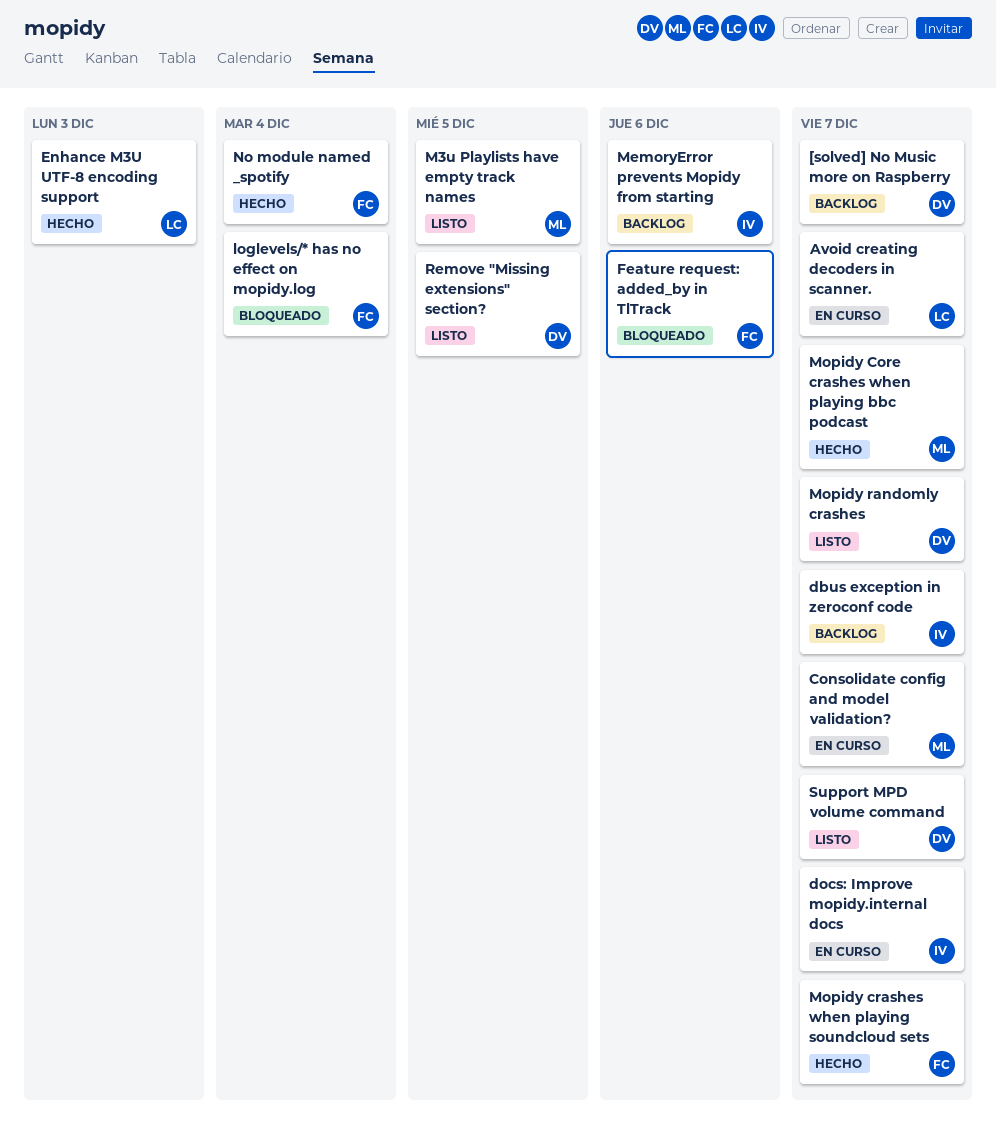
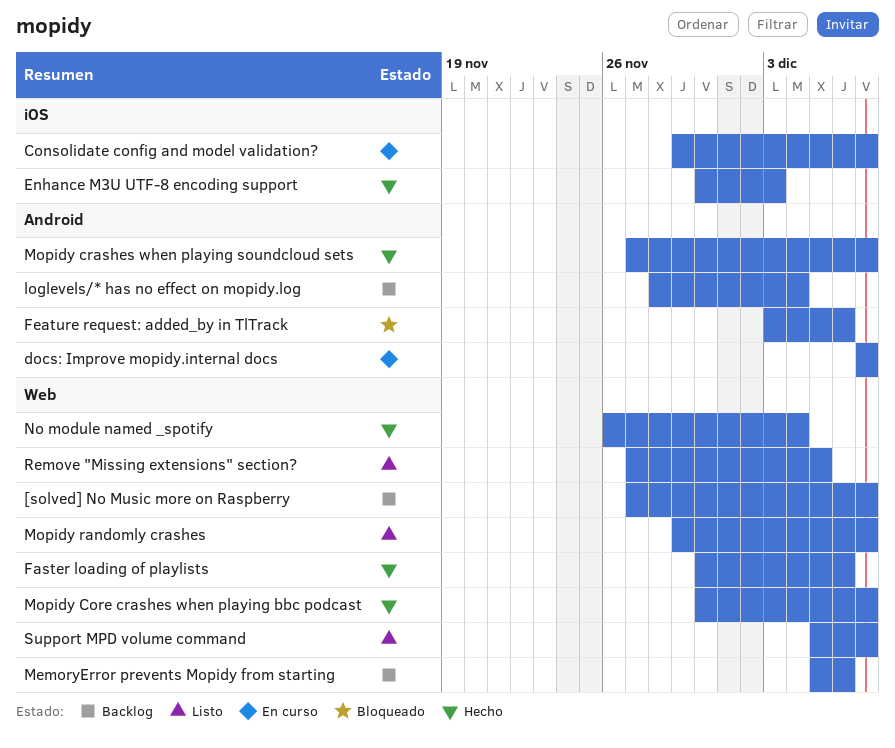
Avoid creating decoders in scanner.: present -> none
dbus exception in zeroconf code: present -> none
Faster loading of playlists: none -> present
loglevels/* has no effect on mopidy.log, status: Bloqueado -> Backlog
M3u Playlists have empty track names: present -> none

